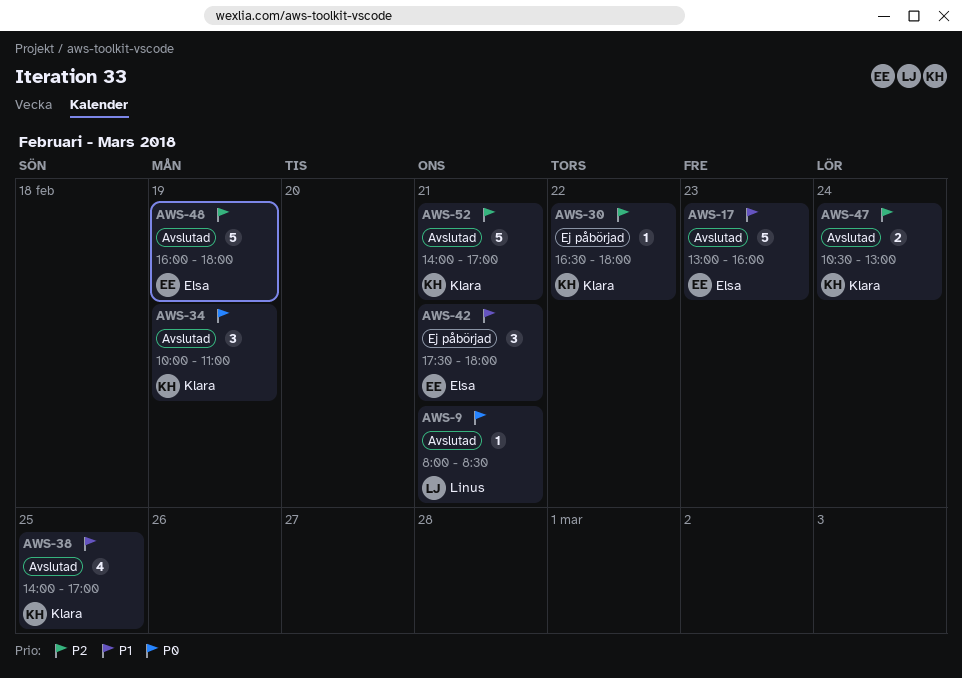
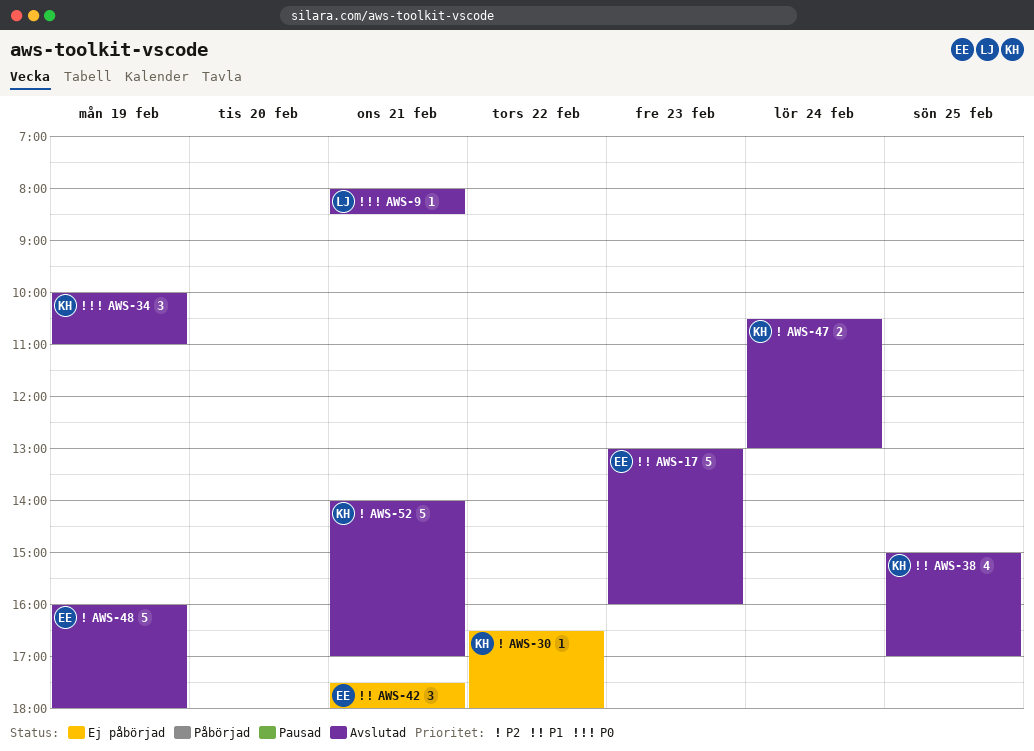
AWS-38, begins: 14:00 -> 15:00

